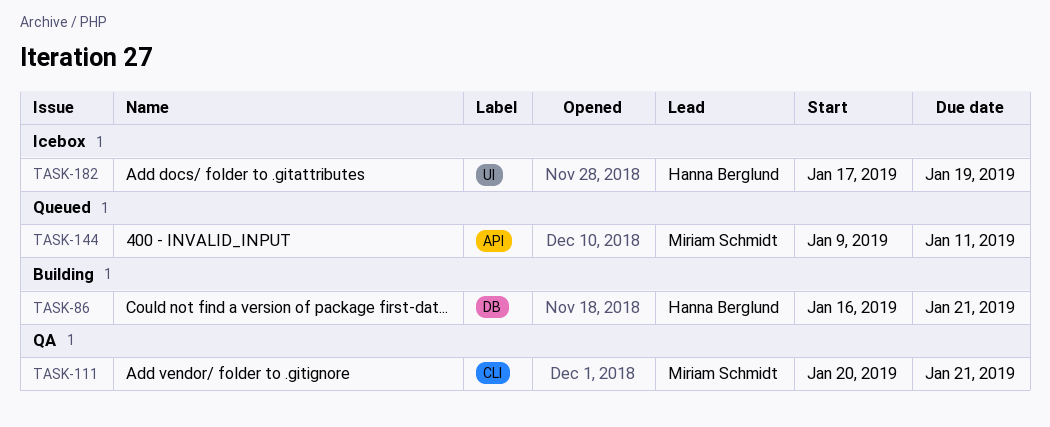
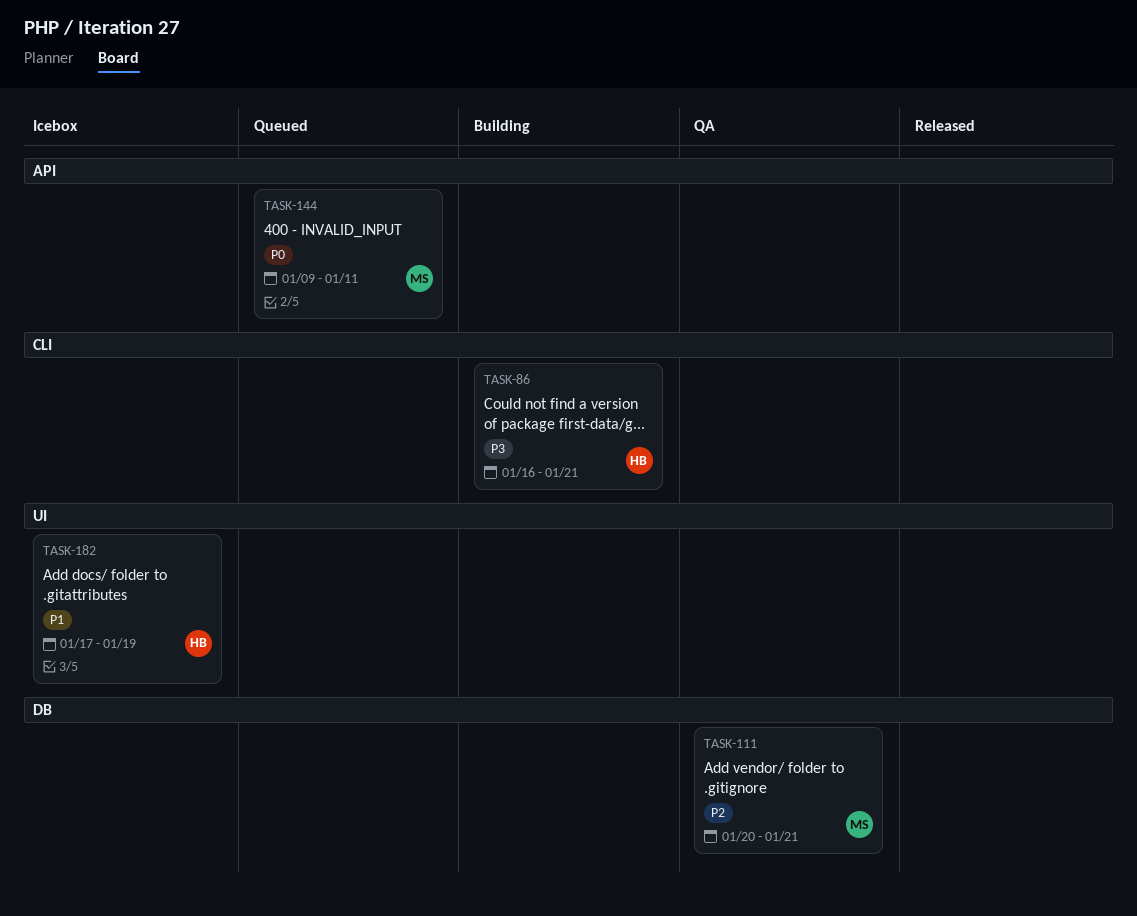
TASK-86, label: DB -> CLI
TASK-111, label: CLI -> DB

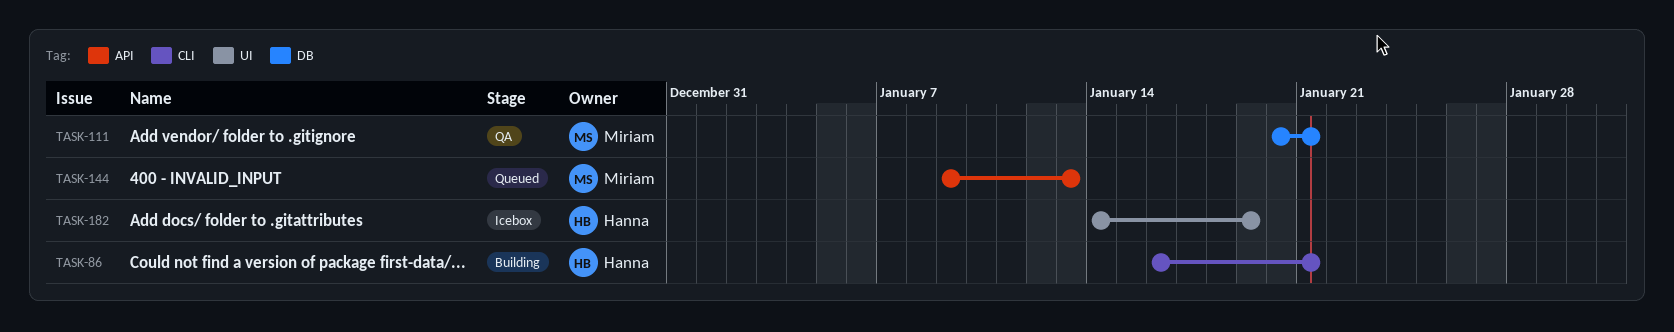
TASK-144, due: Jan 11 -> Jan 13
TASK-182, start: Jan 17 -> Jan 14

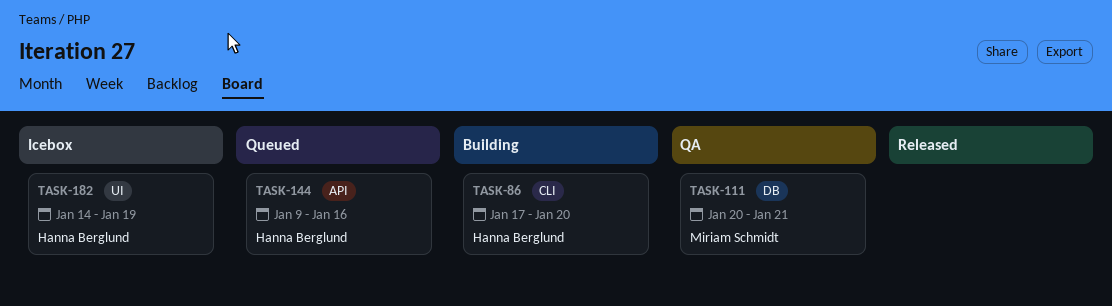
TASK-86, start: Jan 16 -> Jan 17
TASK-86, due: Jan 21 -> Jan 20
TASK-144, owner: Miriam Schmidt -> Hanna Berglund
TASK-144, due: Jan 13 -> Jan 16

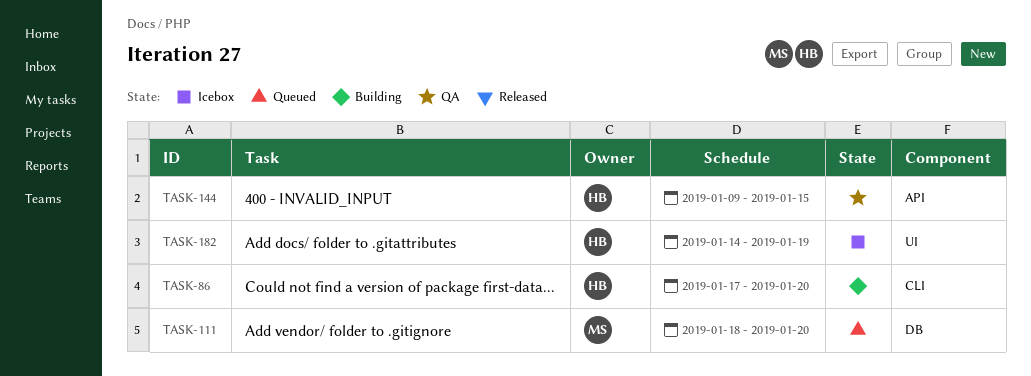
TASK-111, status: QA -> Queued
TASK-111, start: Jan 20 -> Jan 18
TASK-111, due: Jan 21 -> Jan 20
TASK-144, status: Queued -> QA
TASK-144, due: Jan 16 -> Jan 15

